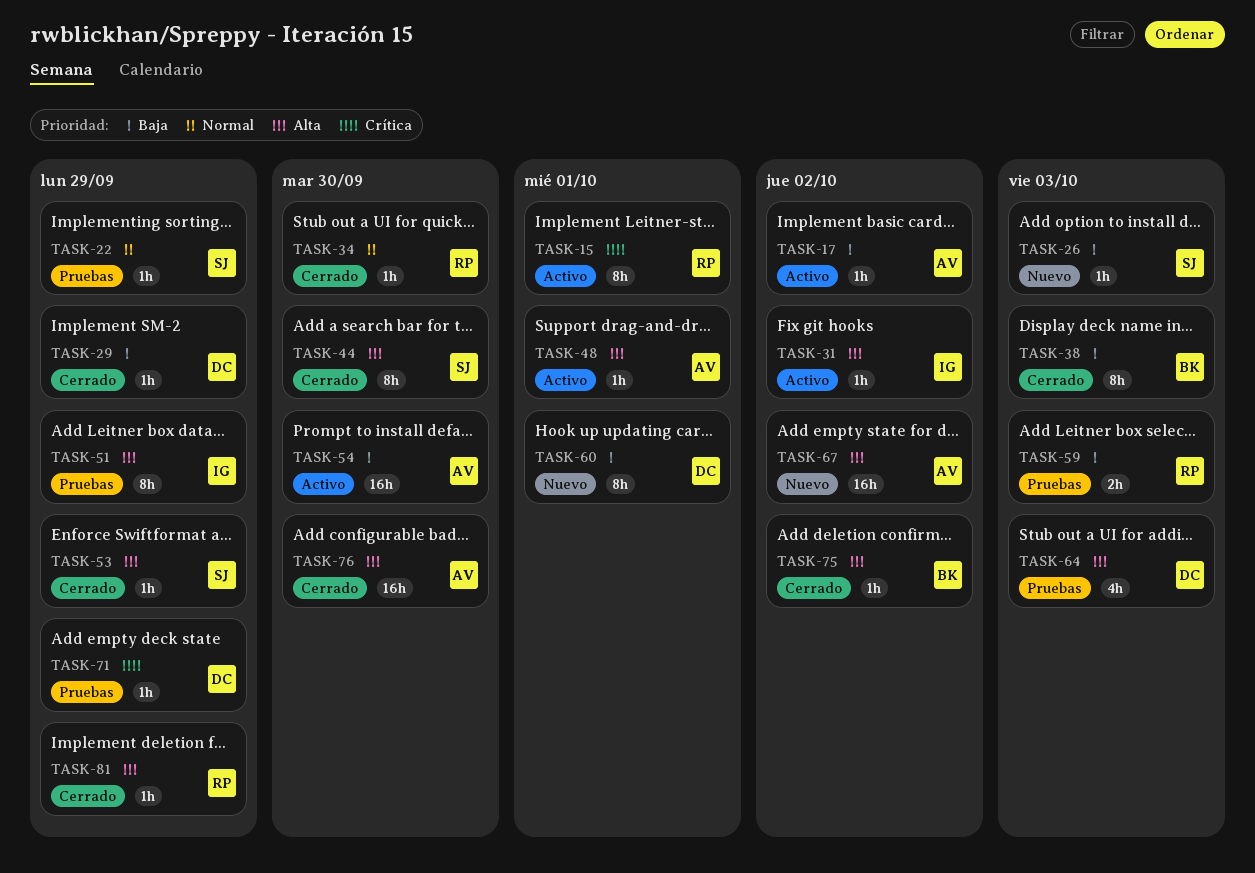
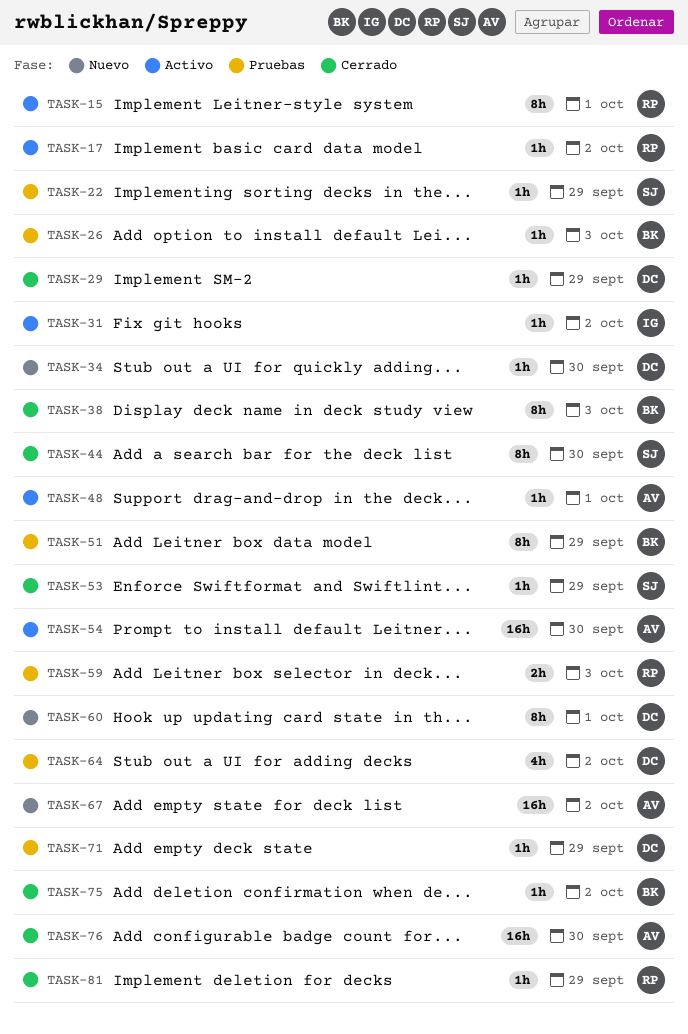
TASK-17, owner: AV -> RP
TASK-26, status: Nuevo -> Pruebas
TASK-26, owner: SJ -> BK
TASK-34, status: Cerrado -> Nuevo
TASK-34, owner: RP -> DC
TASK-51, owner: IG -> BK
TASK-64, due: Oct 3 -> Oct 2

